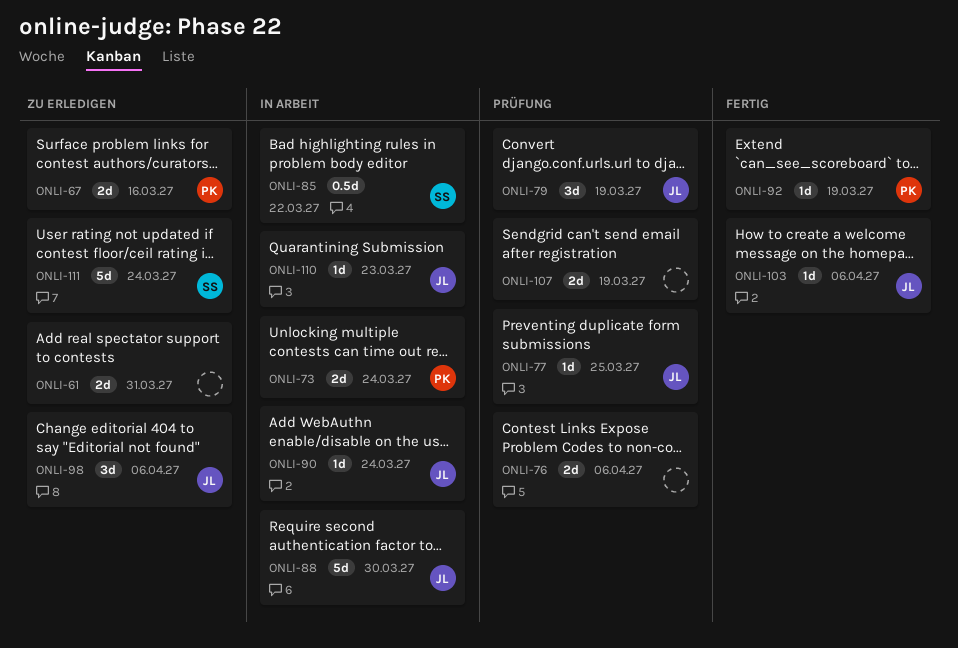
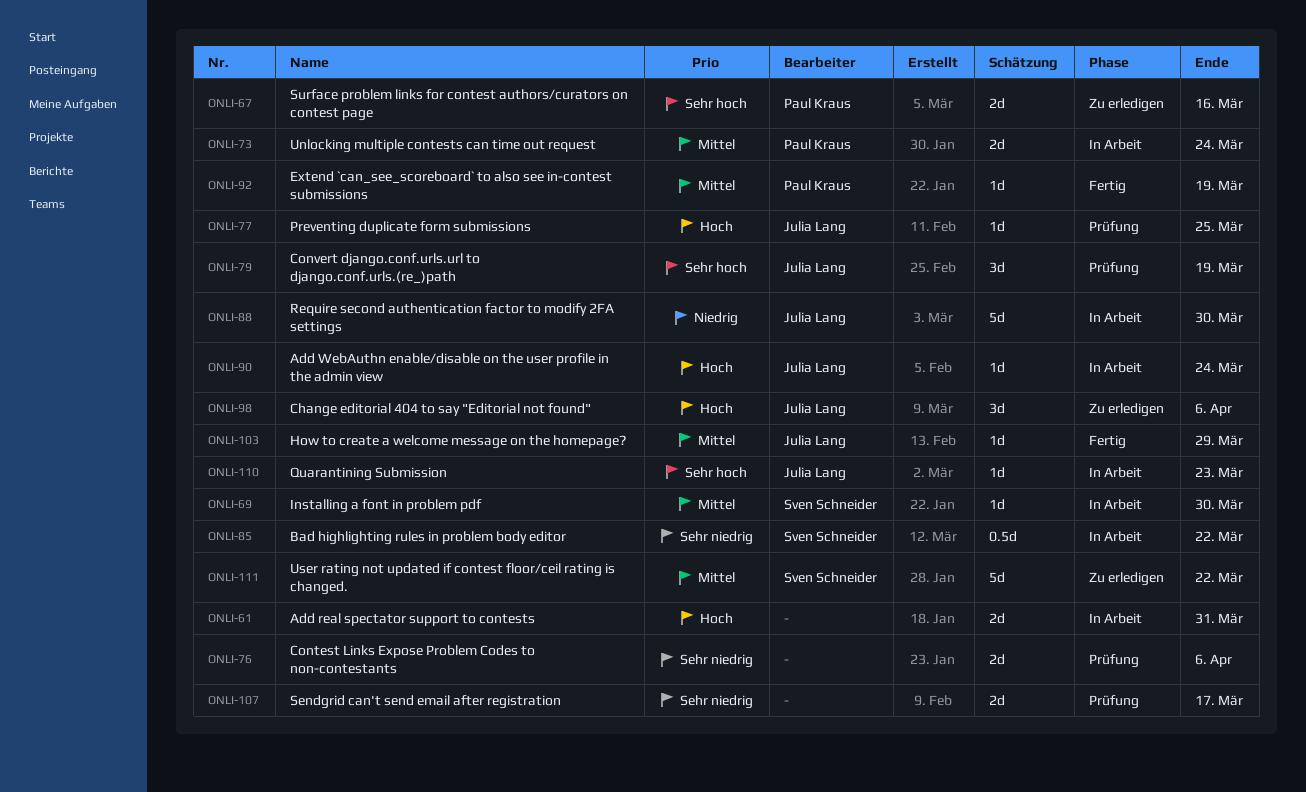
ONLI-61, status: Zu erledigen -> In Arbeit
ONLI-69: none -> present
ONLI-103, due: Apr 6 -> Mar 29
ONLI-107, due: Mar 19 -> Mar 17
ONLI-111, due: Mar 24 -> Mar 22

